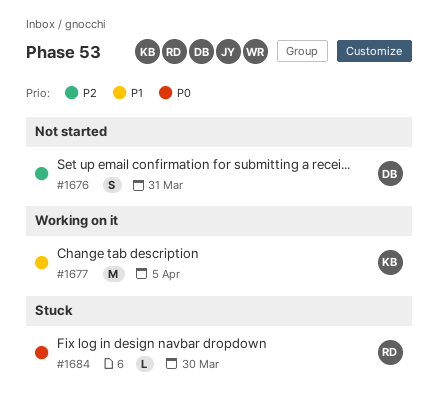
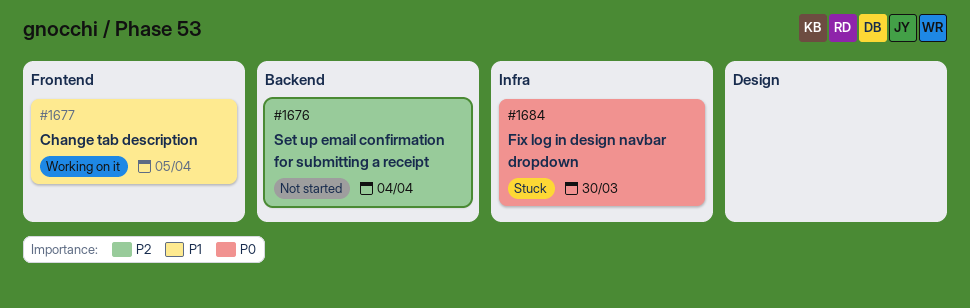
#1676, due: Mar 31 -> Apr 4

